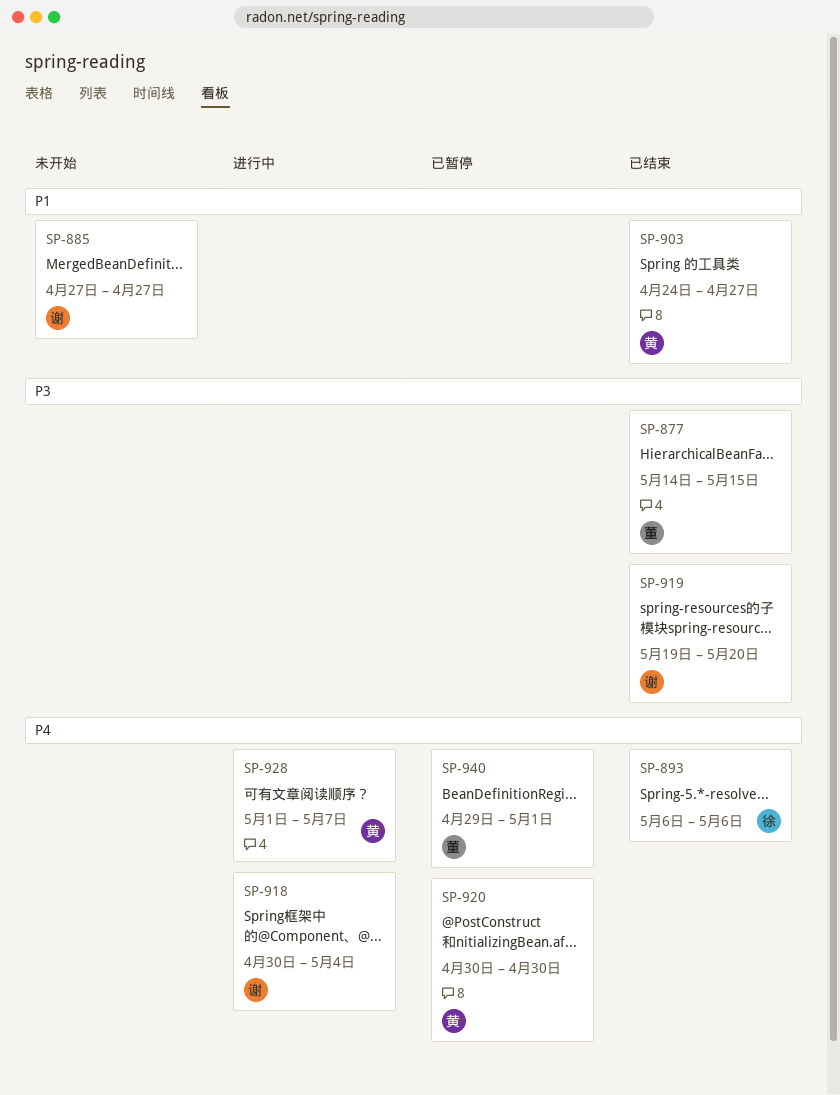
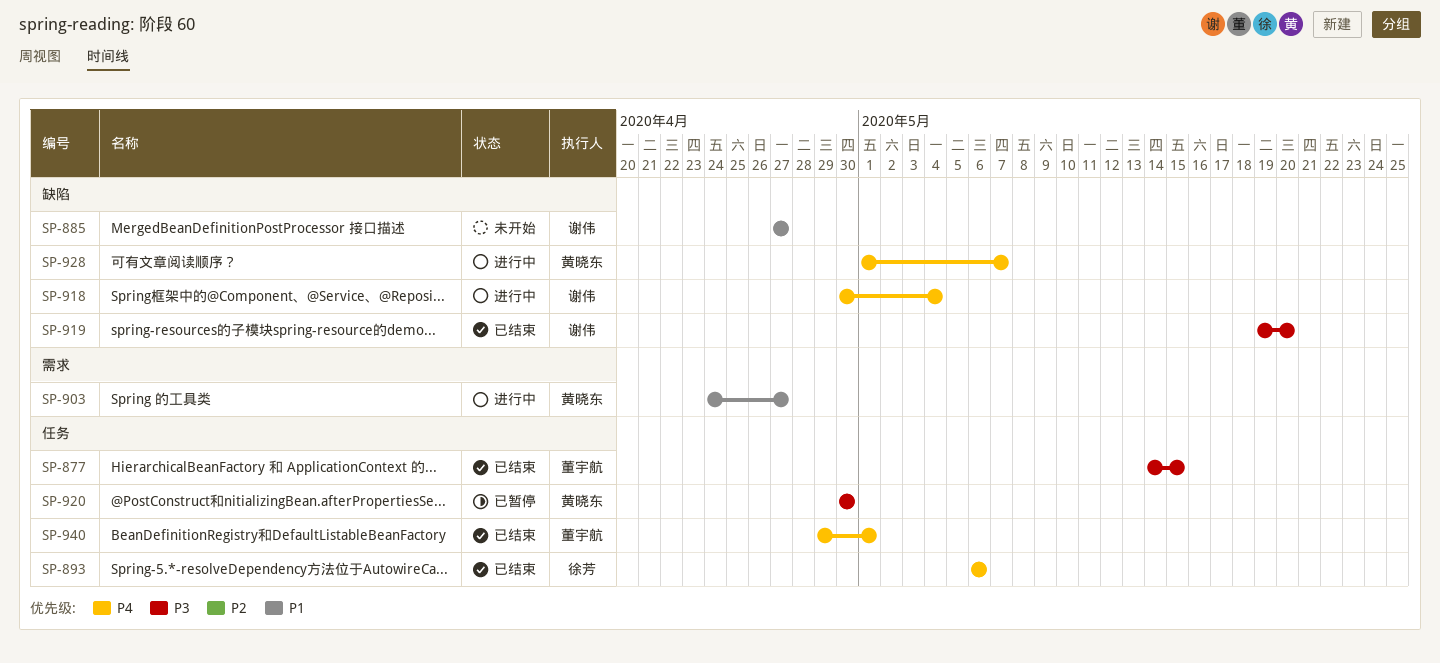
SP-903, status: 已结束 -> 进行中
SP-920, priority: P4 -> P3
SP-940, status: 已暂停 -> 已结束

